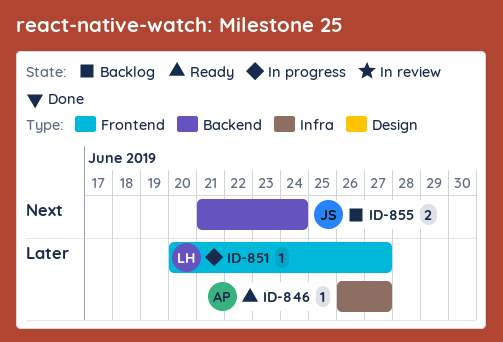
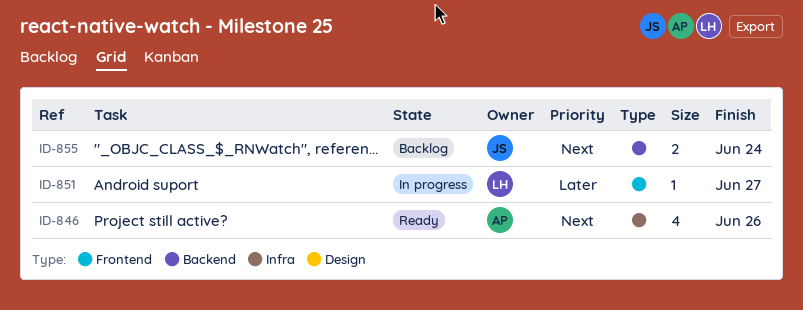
ID-846, priority: Later -> Next
ID-846, estimate: 1 -> 4
ID-846, due: Jun 27 -> Jun 26

